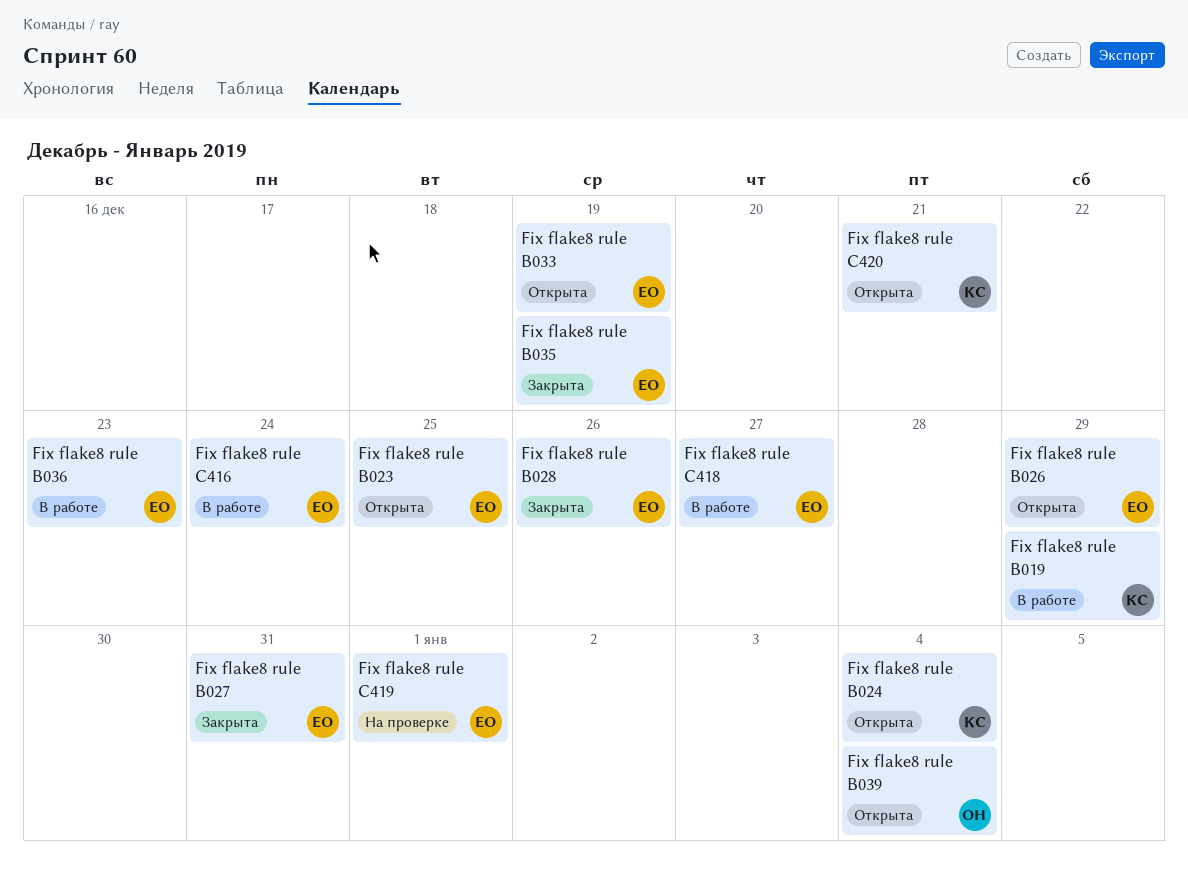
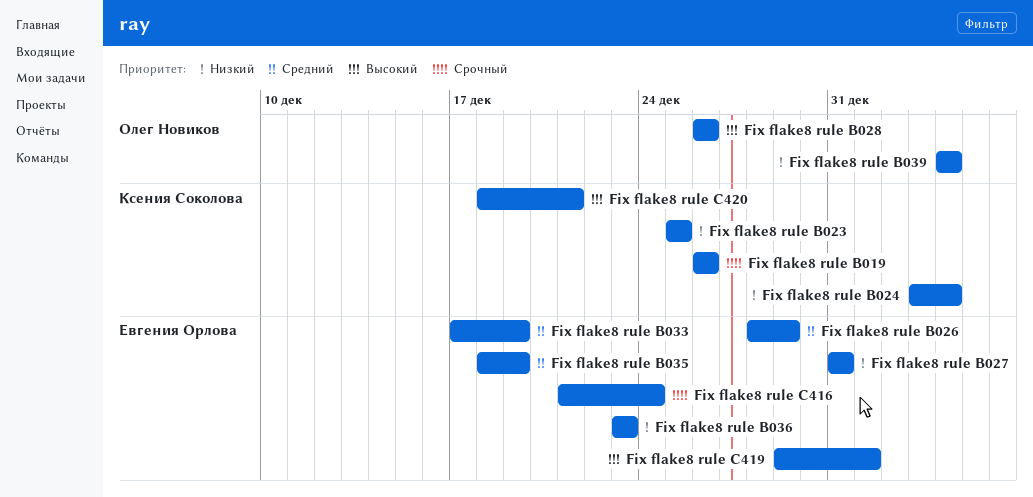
Fix flake8 rule B019, due: Dec 29 -> Dec 26
Fix flake8 rule B023, owner: Евгения Орлова -> Ксения Соколова
Fix flake8 rule B028, owner: Евгения Орлова -> Олег Новиков
Fix flake8 rule C418: present -> none

